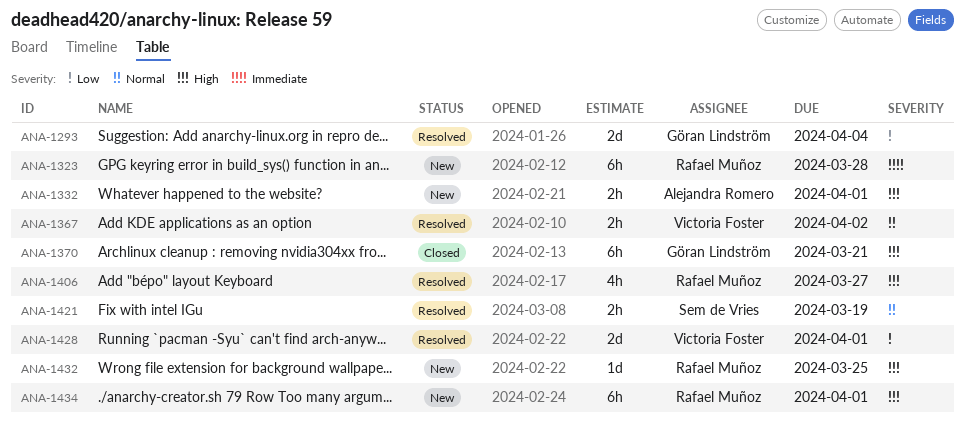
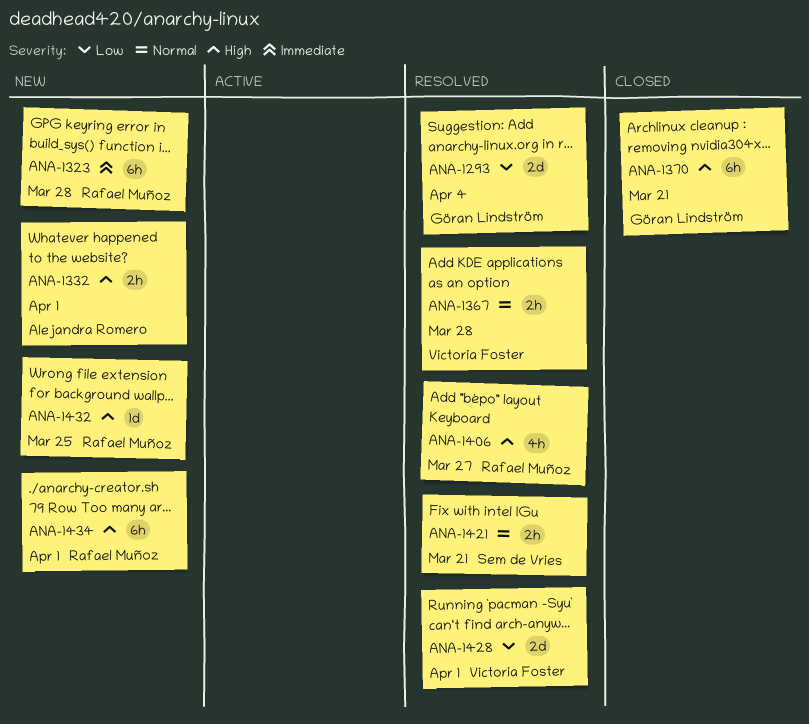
ANA-1367, due: Apr 2 -> Mar 28
ANA-1421, due: Mar 19 -> Mar 21

